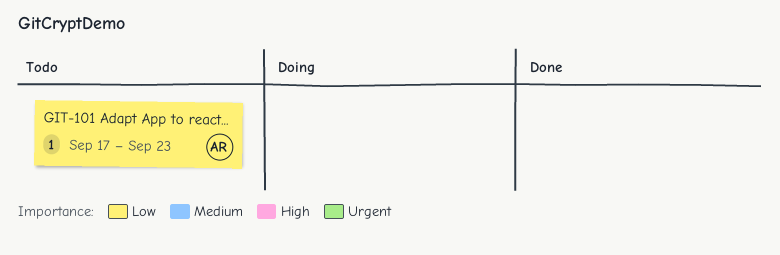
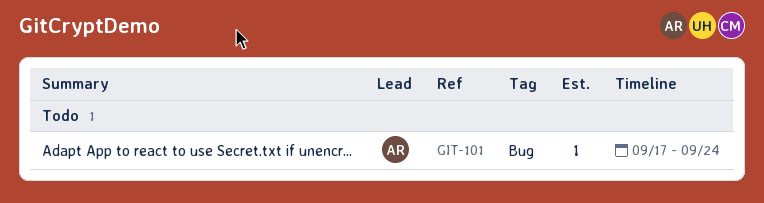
GIT-101, due: Sep 23 -> Sep 24

